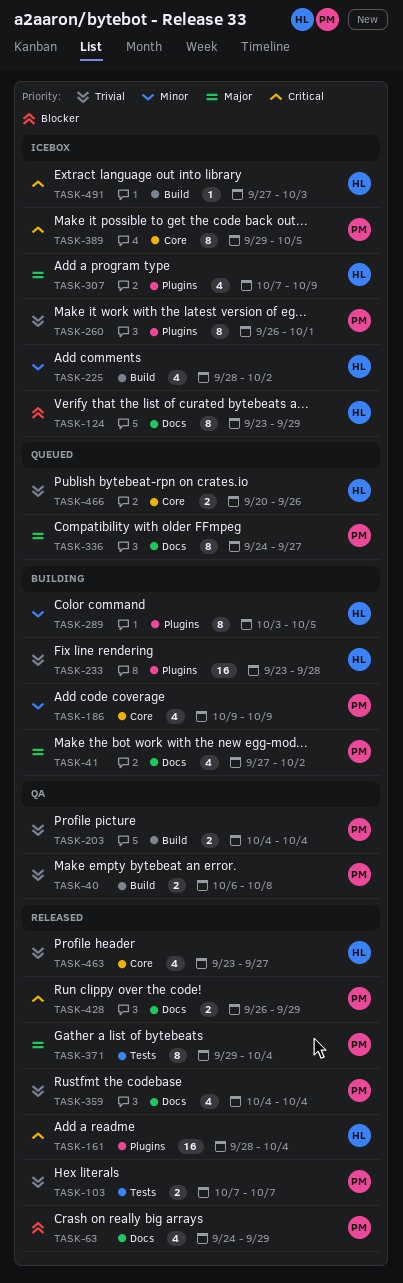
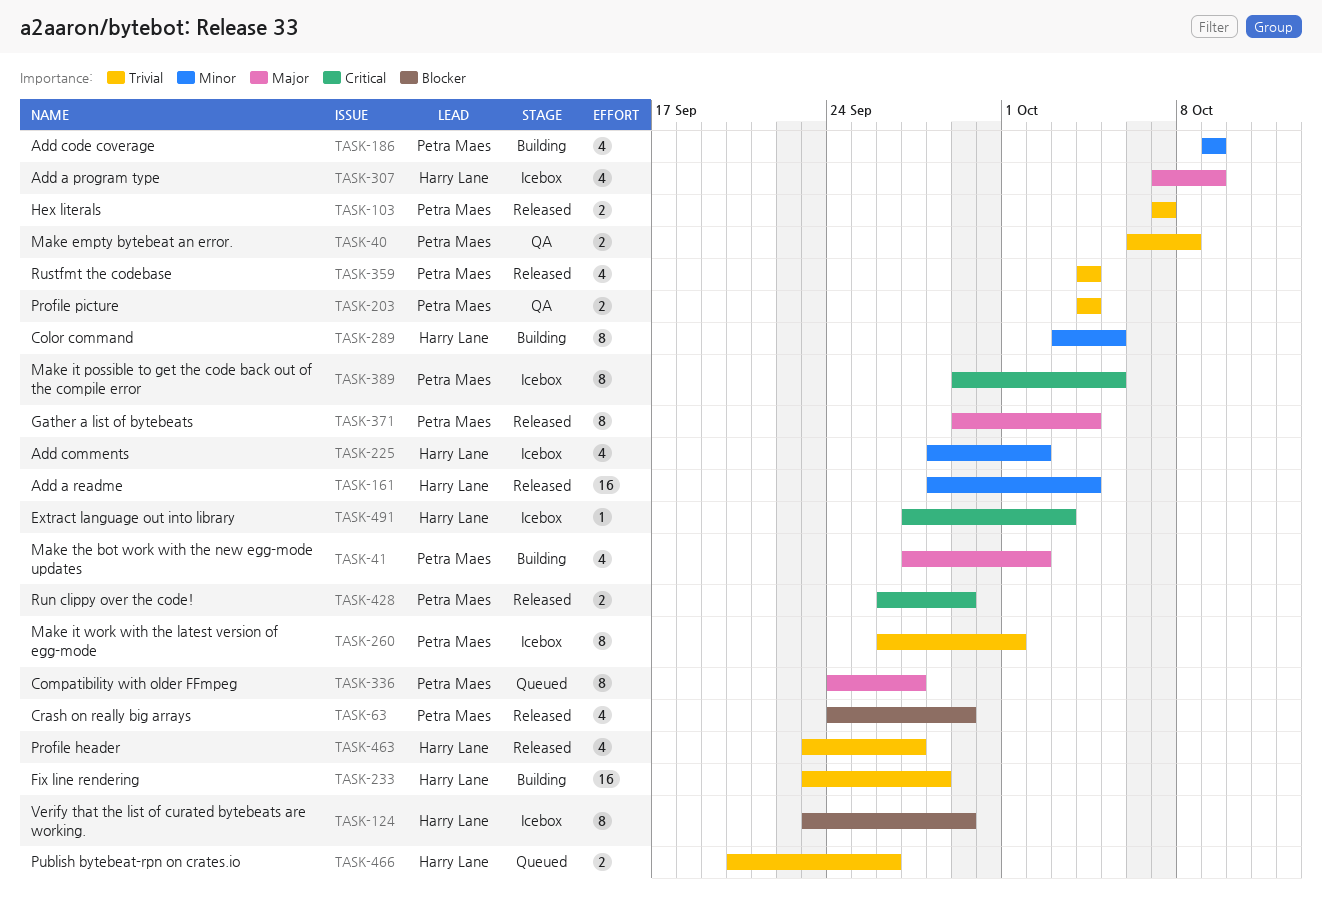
TASK-161, priority: Critical -> Minor

